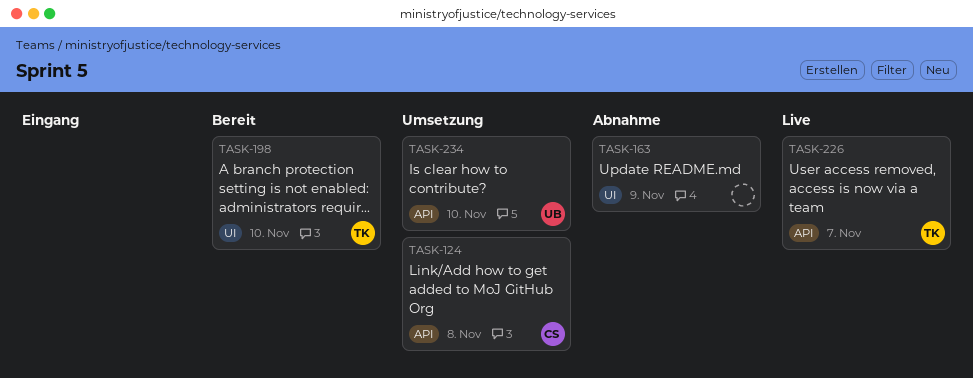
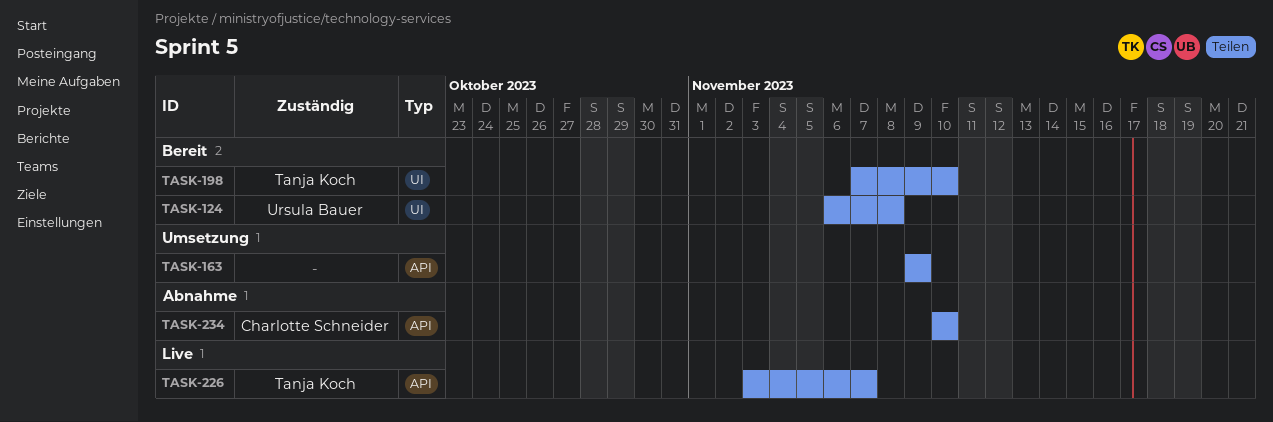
TASK-124, status: Umsetzung -> Bereit
TASK-124, owner: Charlotte Schneider -> Ursula Bauer
TASK-124, label: API -> UI
TASK-163, status: Abnahme -> Umsetzung
TASK-163, label: UI -> API
TASK-234, status: Umsetzung -> Abnahme
TASK-234, owner: Ursula Bauer -> Charlotte Schneider

